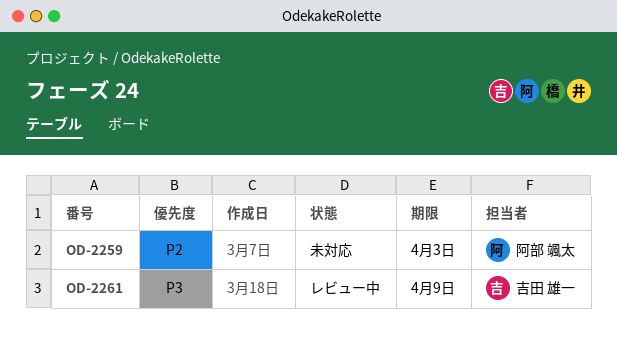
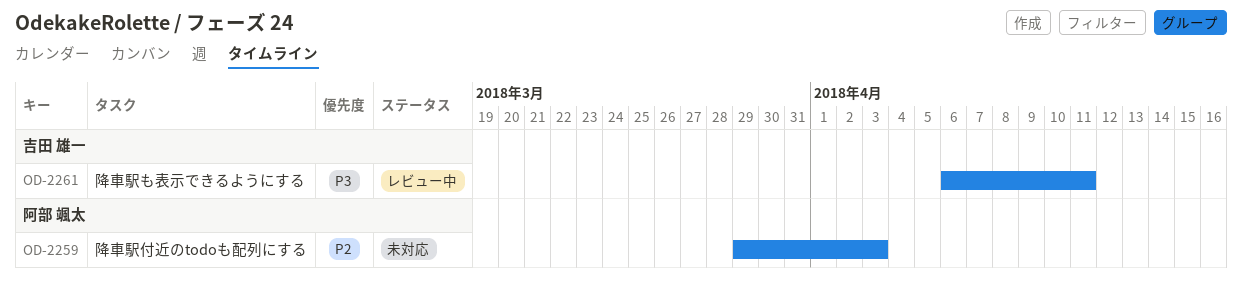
OD-2261, due: Apr 9 -> Apr 11

